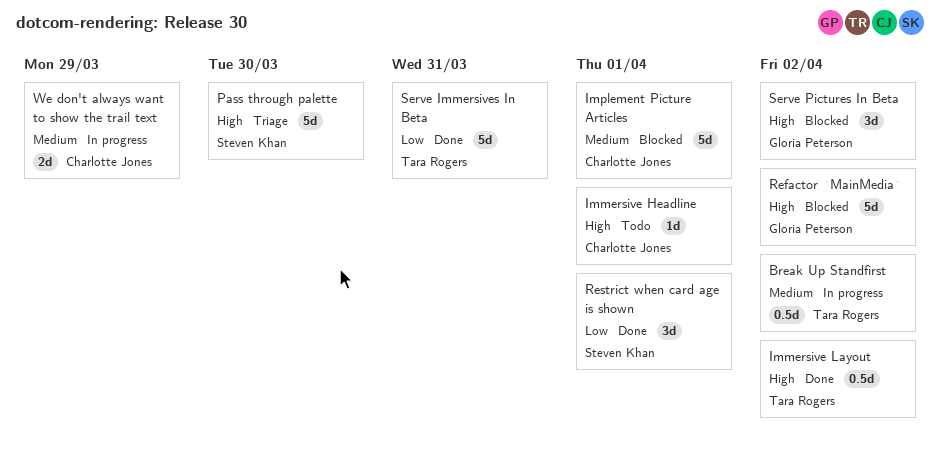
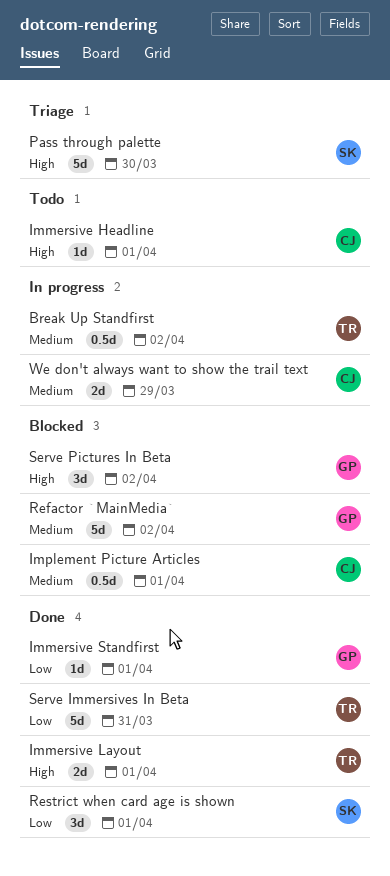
Immersive Layout, estimate: 0.5d -> 2d
Immersive Layout, due: Apr 2 -> Apr 1
Immersive Standfirst: none -> present
Implement Picture Articles, estimate: 5d -> 0.5d
Refactor `MainMedia`, priority: High -> Medium

